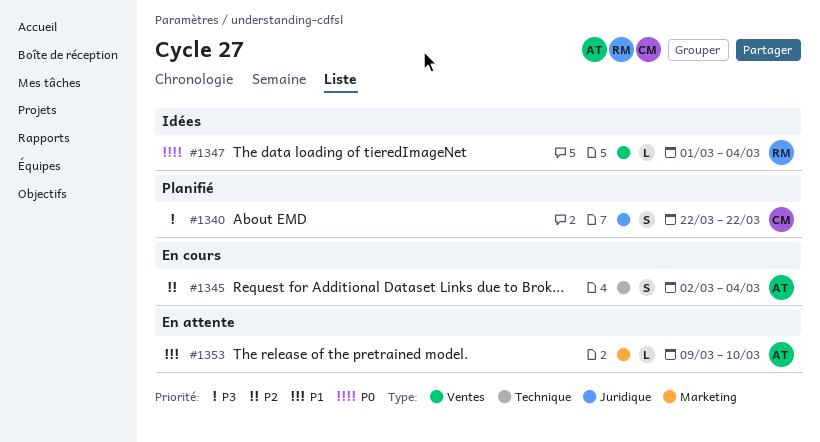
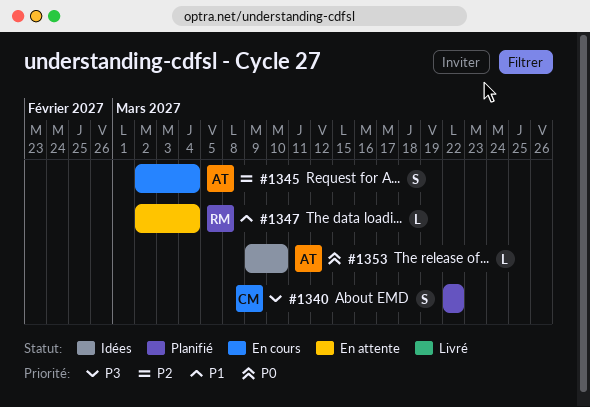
#1347, status: Idées -> En attente
#1347, priority: P0 -> P1
#1347, start: Mar 1 -> Mar 2
#1353, status: En attente -> Idées
#1353, priority: P1 -> P0

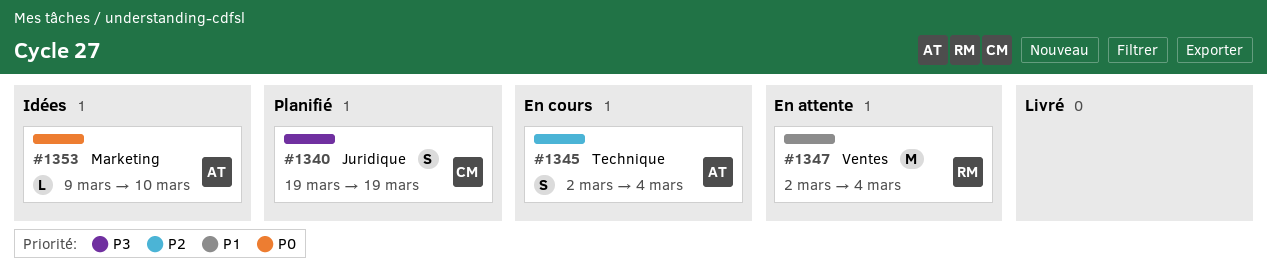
#1340, start: Mar 22 -> Mar 19
#1340, due: Mar 22 -> Mar 19
#1347, estimate: L -> M

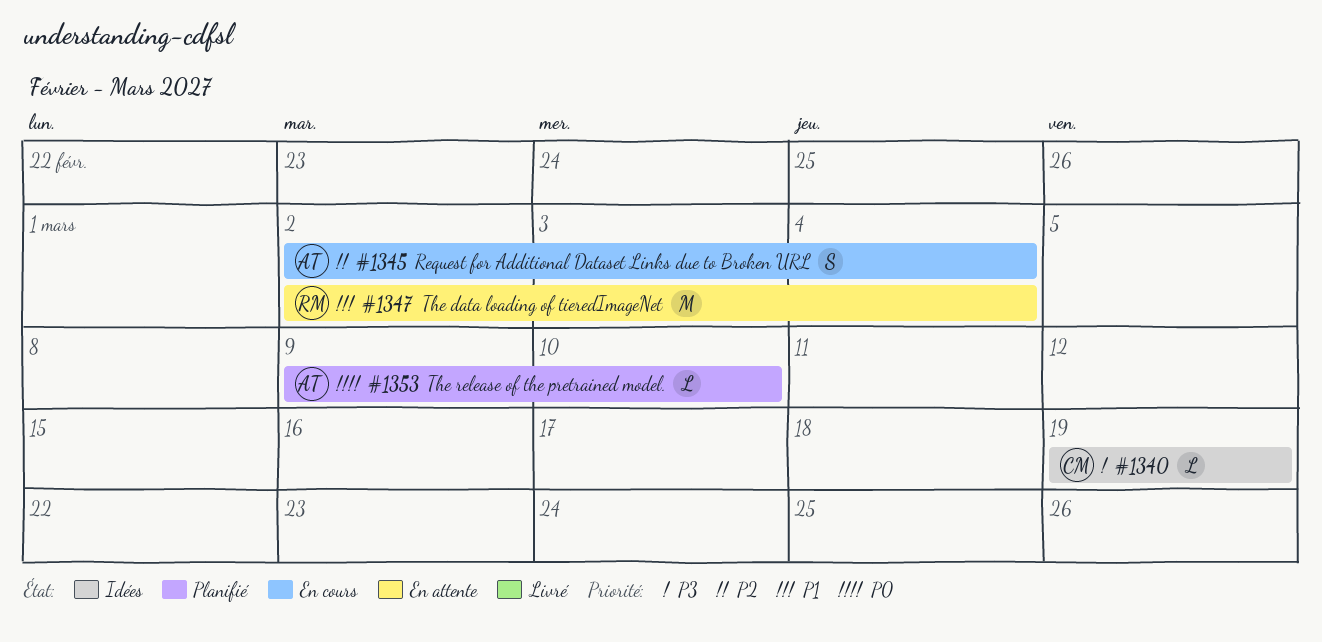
#1340, status: Planifié -> Idées
#1340, estimate: S -> L
#1353, status: Idées -> Planifié

